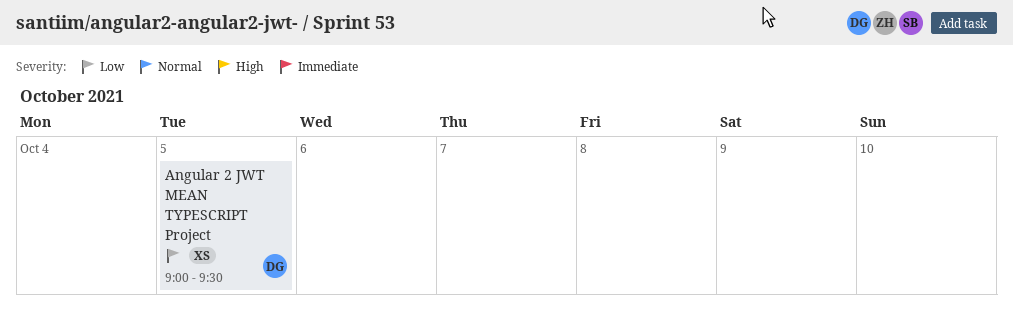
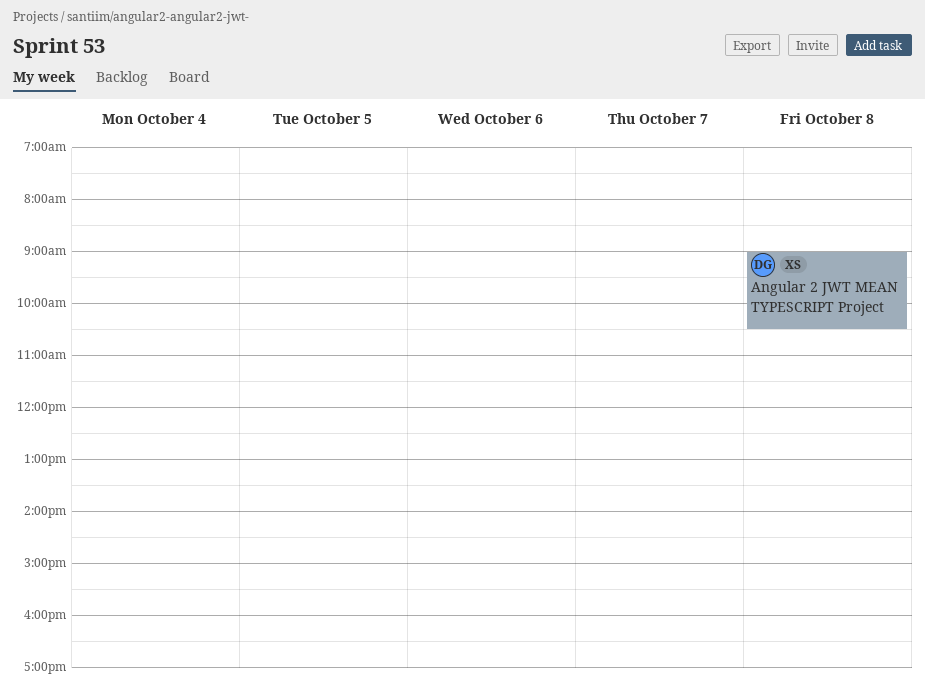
Angular 2 JWT MEAN TYPESCRIPT Project, day: Oct 5 -> Oct 8
Angular 2 JWT MEAN TYPESCRIPT Project, ends: 09:30 -> 10:30

